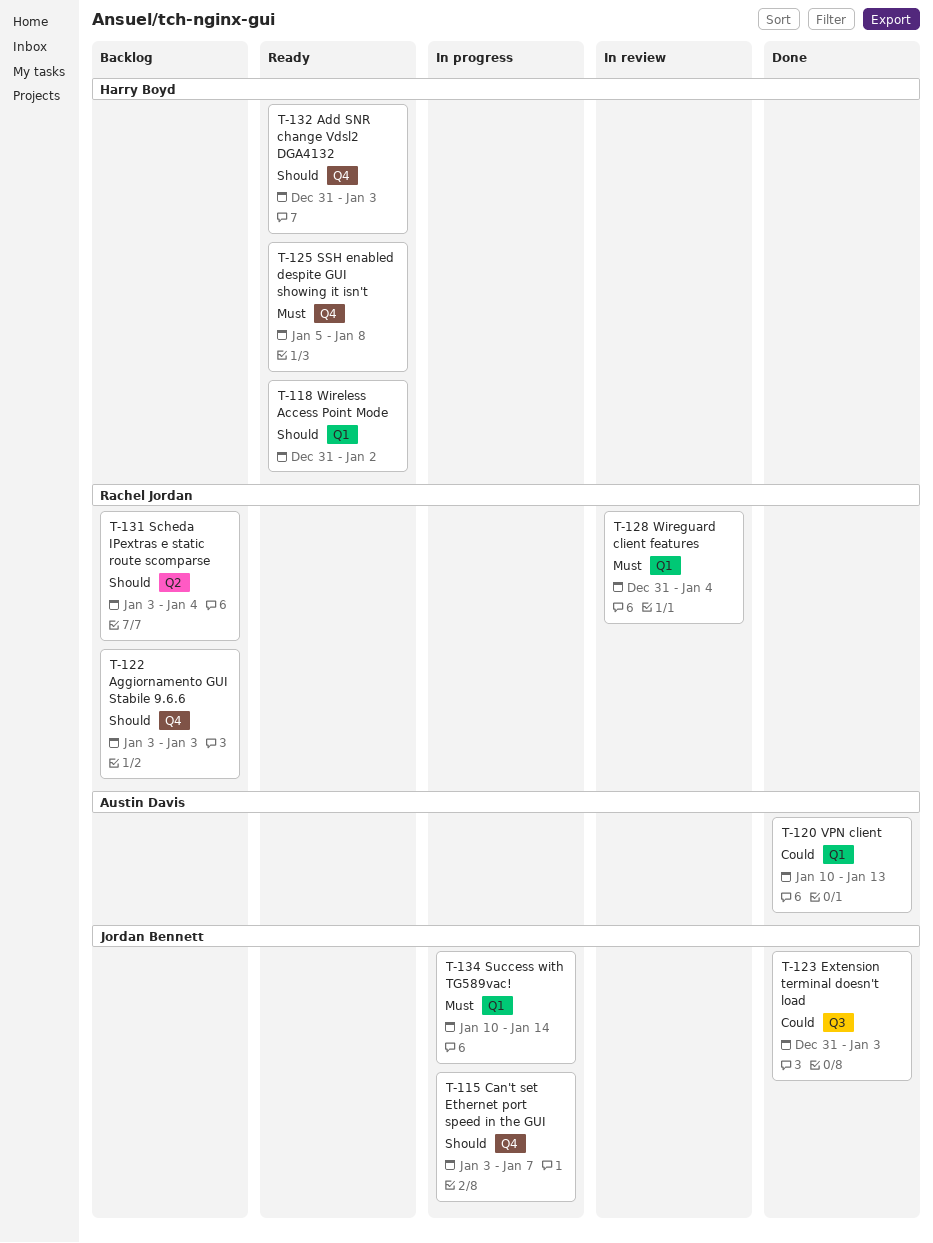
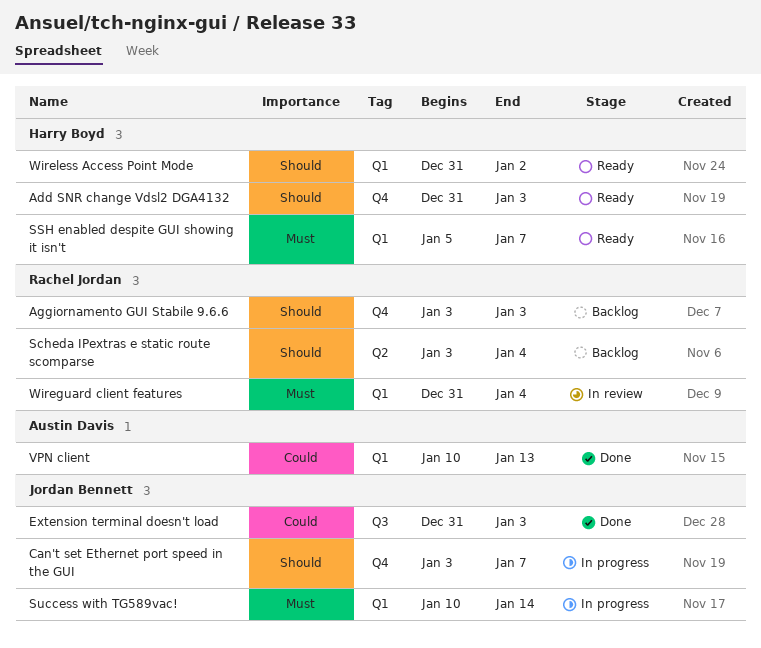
SSH enabled despite GUI showing it isn't, label: Q4 -> Q1
SSH enabled despite GUI showing it isn't, due: Jan 8 -> Jan 7

